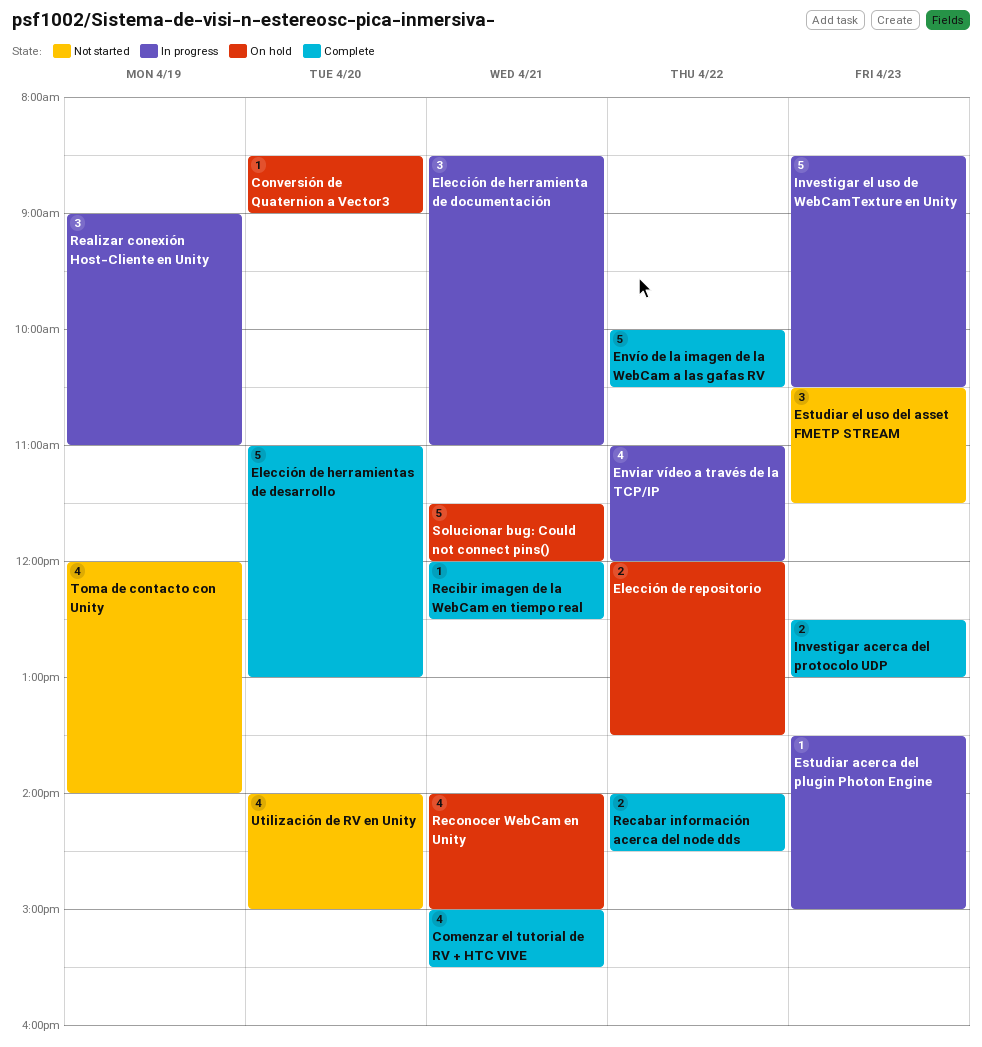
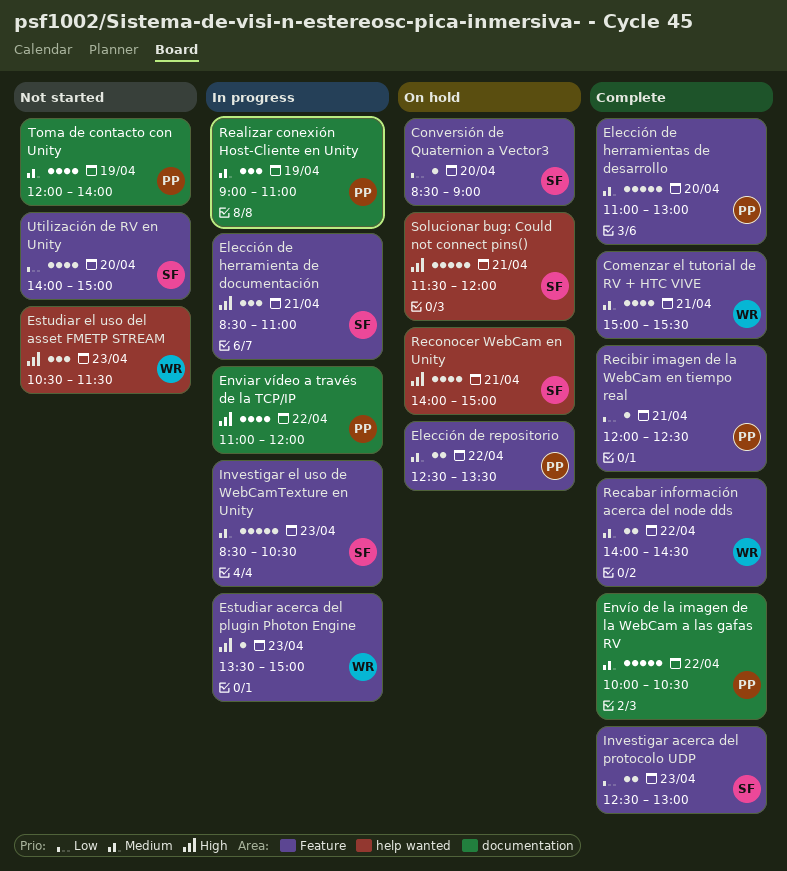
Elección de repositorio, begins: 12:00 -> 12:30

